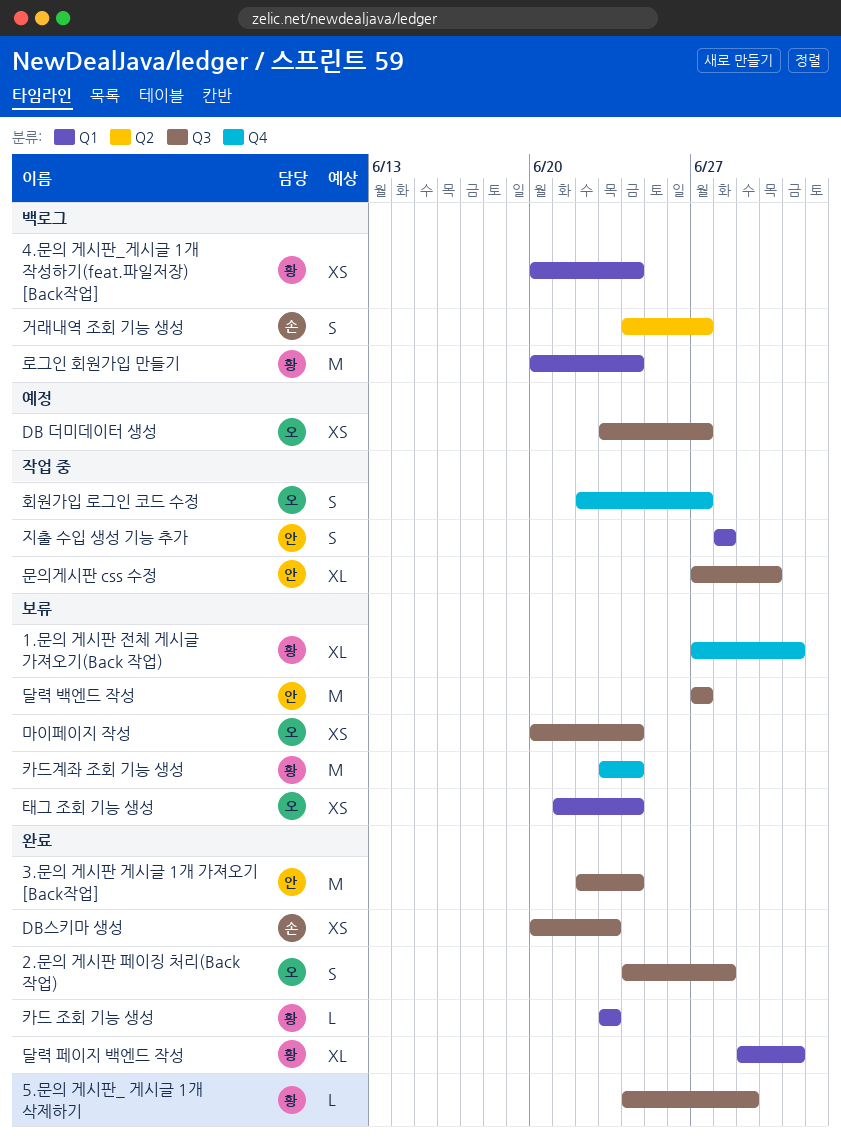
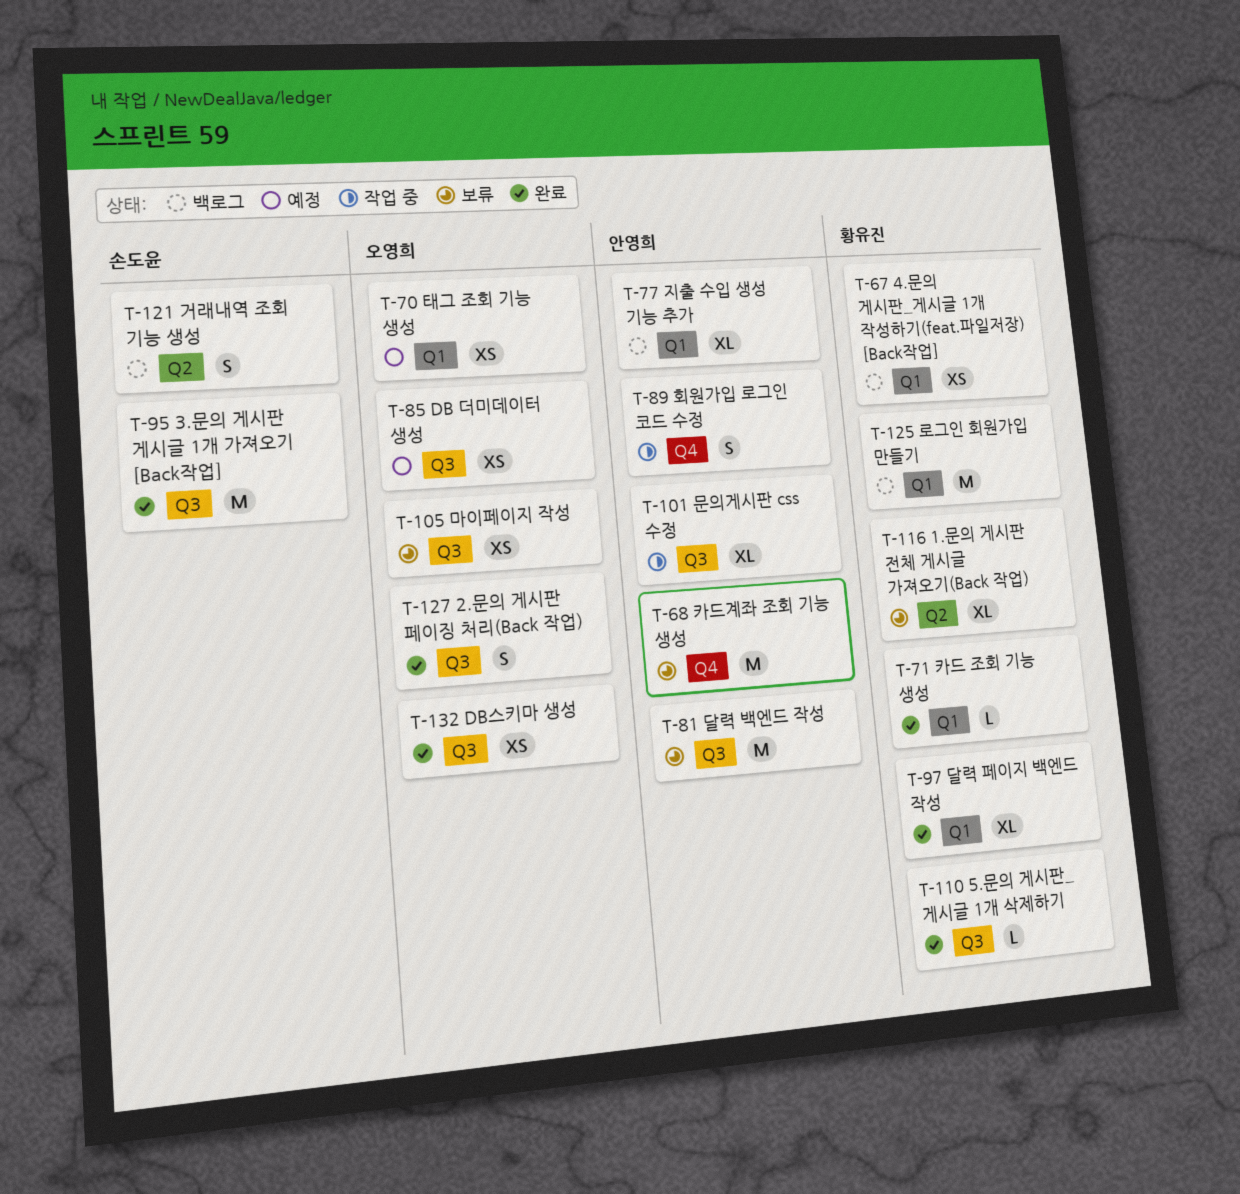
1.문의 게시판 전체 게시글 가져오기(Back 작업), label: Q4 -> Q2
3.문의 게시판 게시글 1개 가져오기 [Back작업], owner: 안영희 -> 손도윤
DB스키마 생성, owner: 손도윤 -> 오영희
지출 수입 생성 기능 추가, status: 작업 중 -> 백로그
지출 수입 생성 기능 추가, estimate: S -> XL
카드계좌 조회 기능 생성, owner: 황유진 -> 안영희
태그 조회 기능 생성, status: 보류 -> 예정
회원가입 로그인 코드 수정, owner: 오영희 -> 안영희

